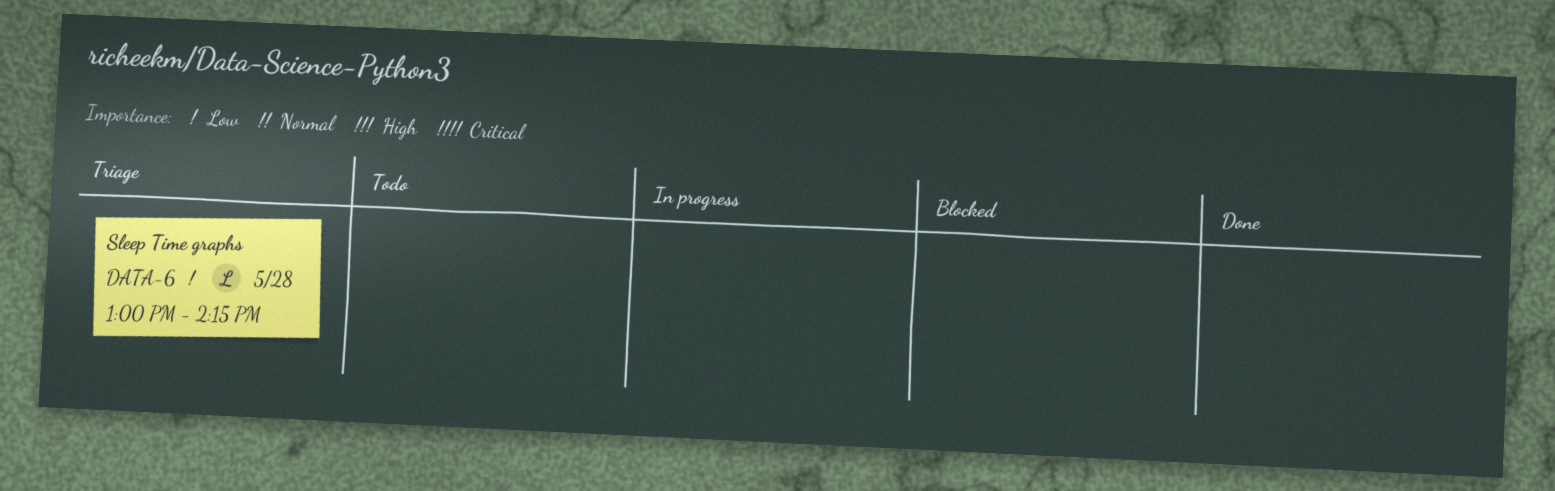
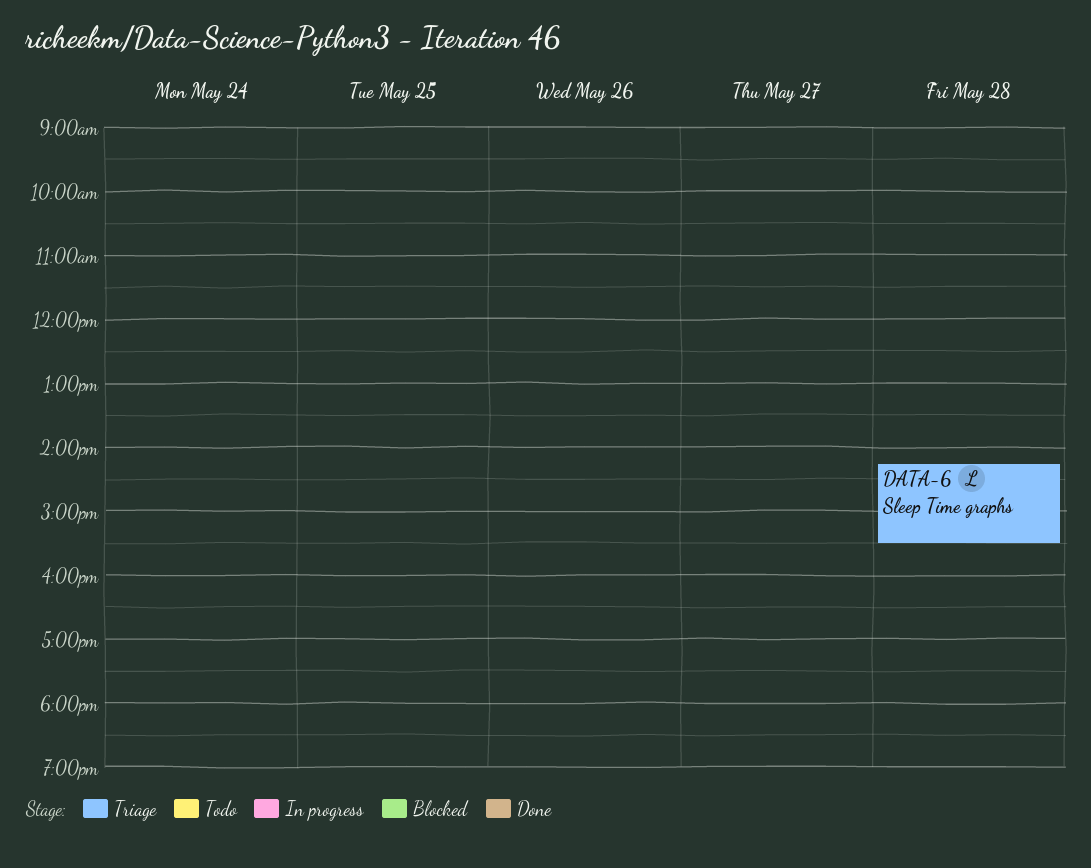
DATA-6, begins: 13:00 -> 14:15
DATA-6, ends: 14:15 -> 15:30

